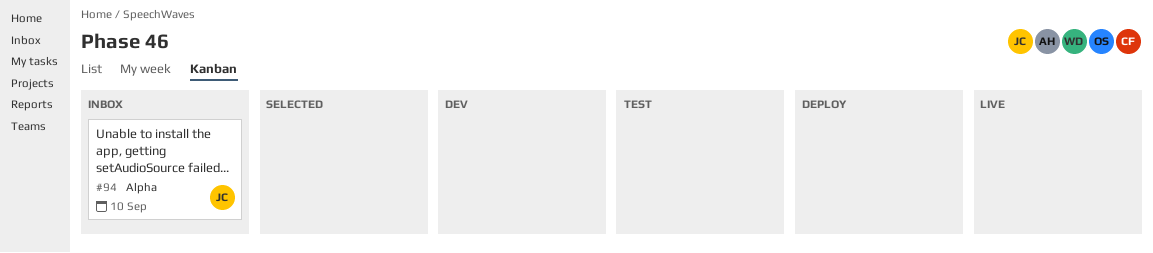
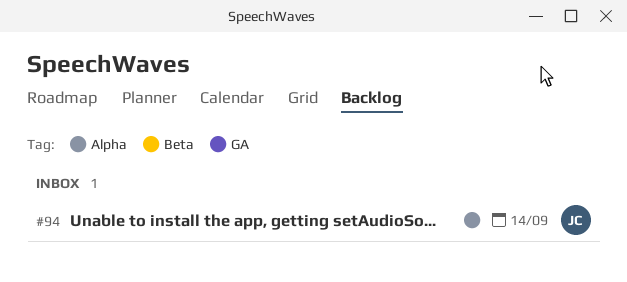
#94, due: Sep 10 -> Sep 14

